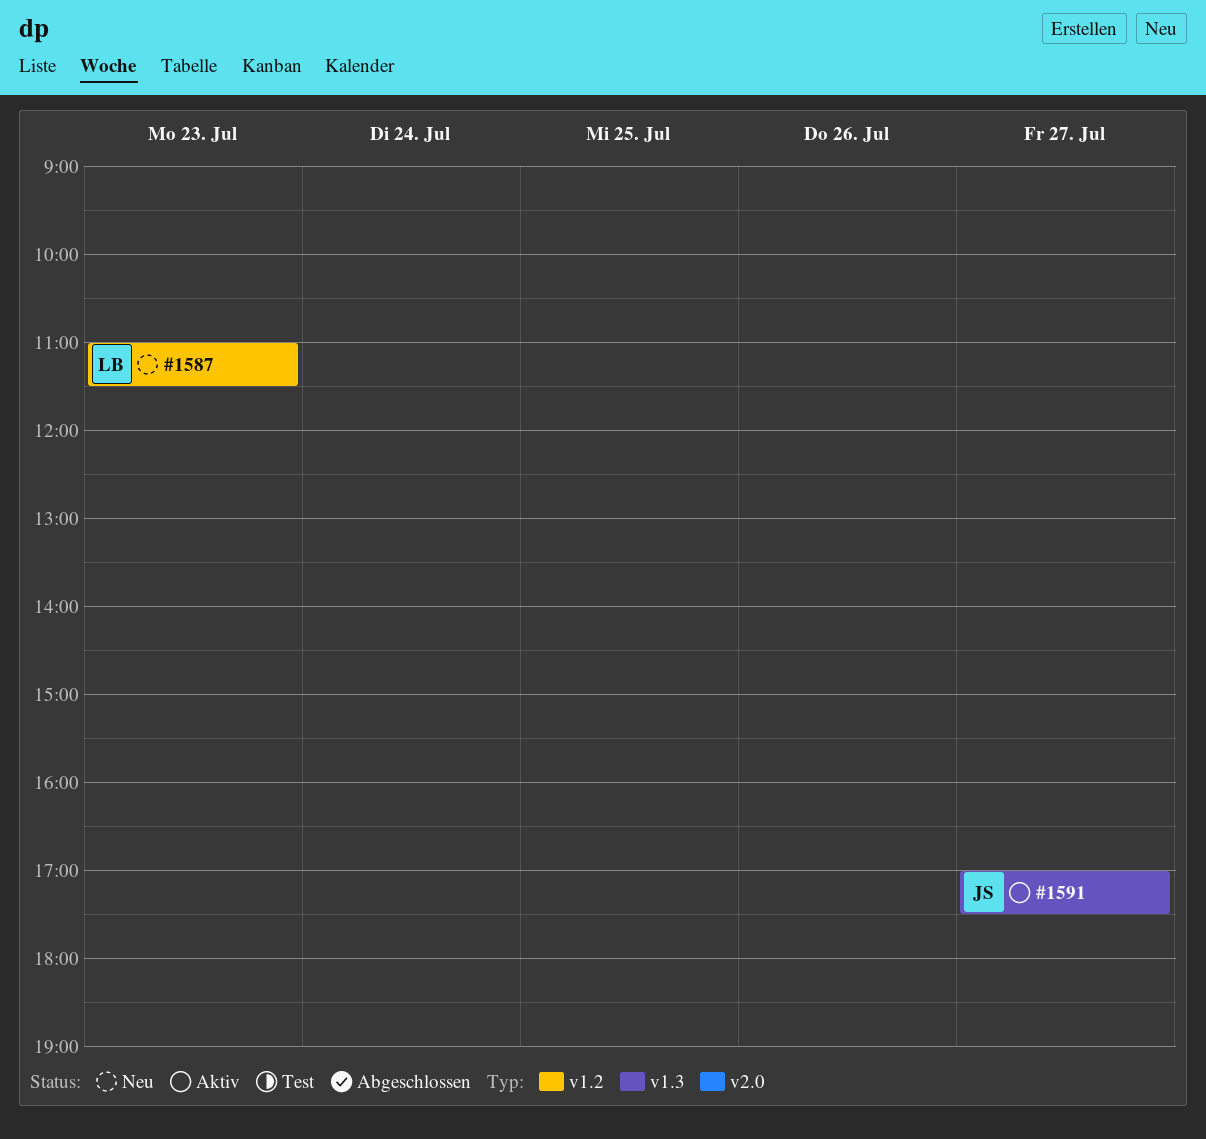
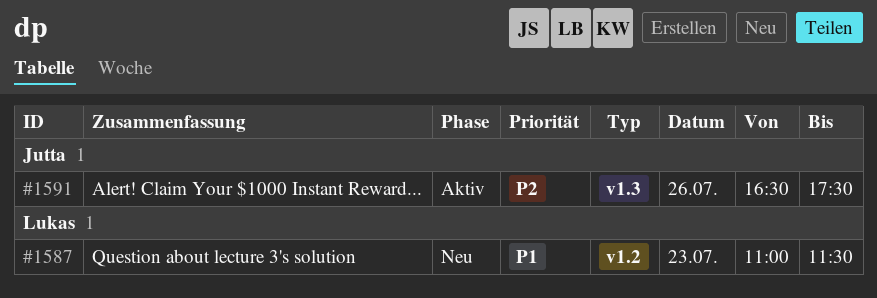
#1591, day: Jul 27 -> Jul 26
#1591, begins: 17:00 -> 16:30

